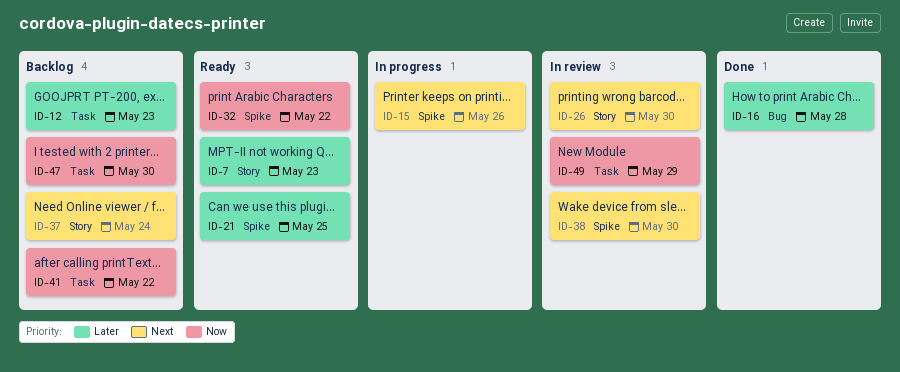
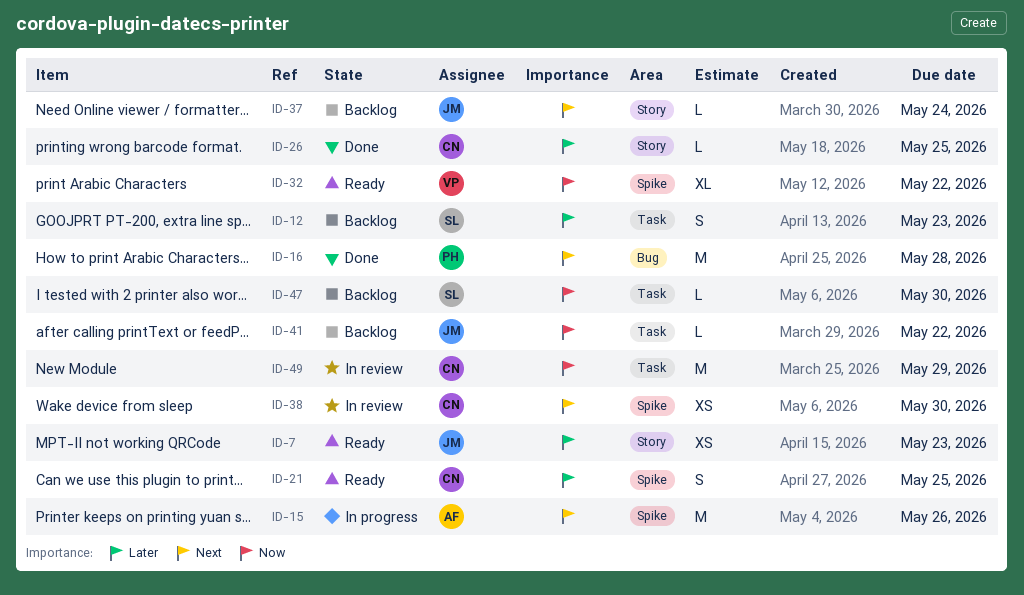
ID-16, priority: Later -> Next
ID-26, status: In review -> Done
ID-26, priority: Next -> Later
ID-26, due: May 30 -> May 25

